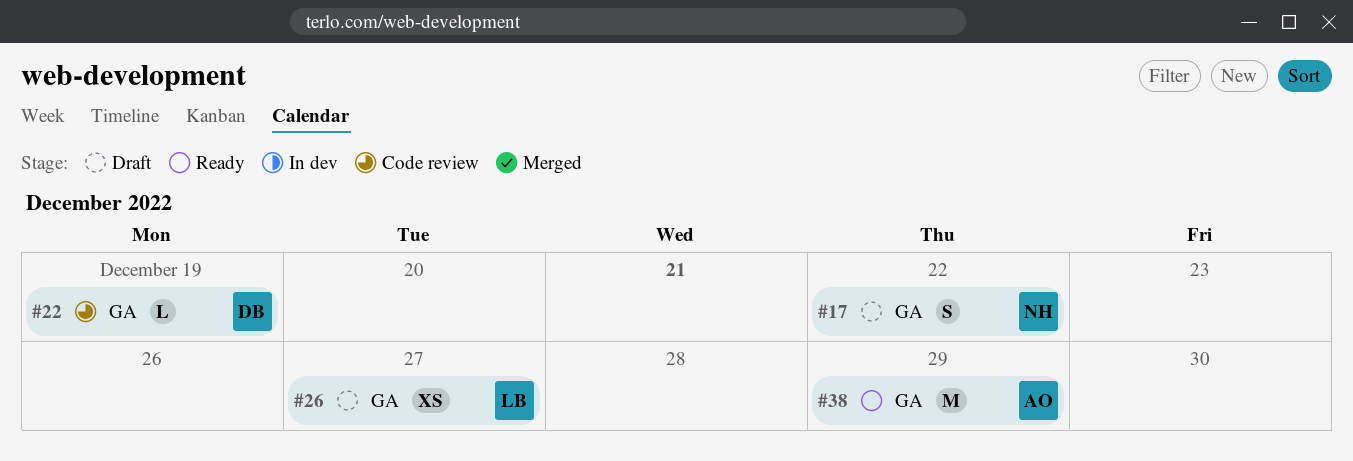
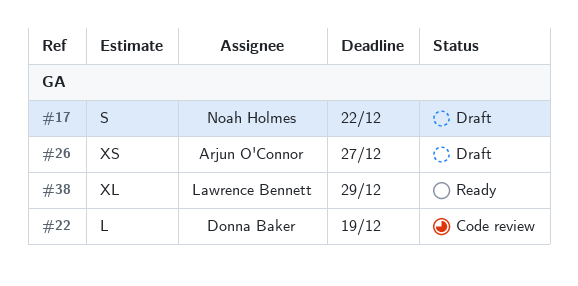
#26, owner: Lawrence Bennett -> Arjun O'Connor
#38, owner: Arjun O'Connor -> Lawrence Bennett
#38, estimate: M -> XL

